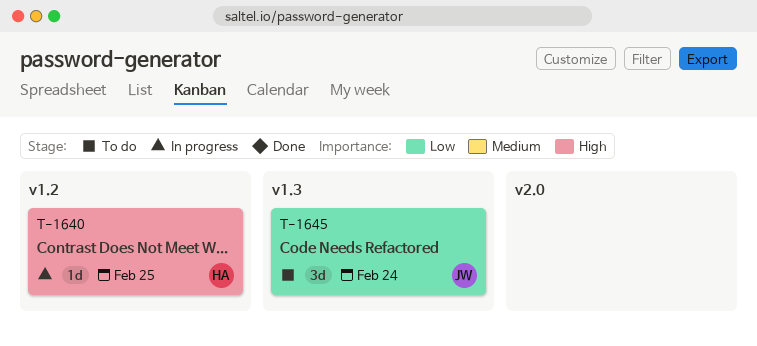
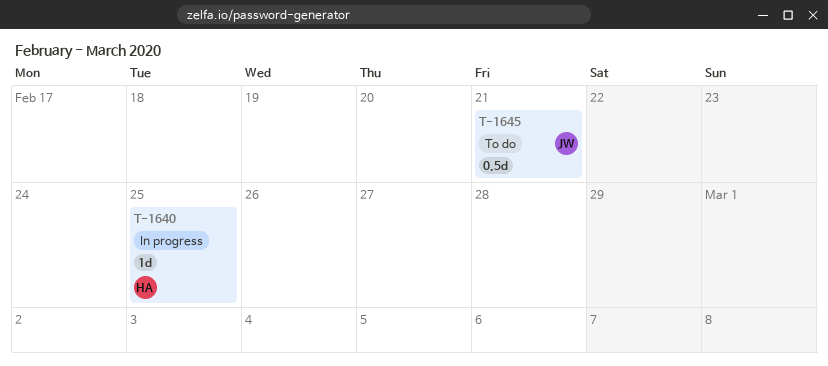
T-1645, estimate: 3d -> 0.5d
T-1645, due: Feb 24 -> Feb 21

